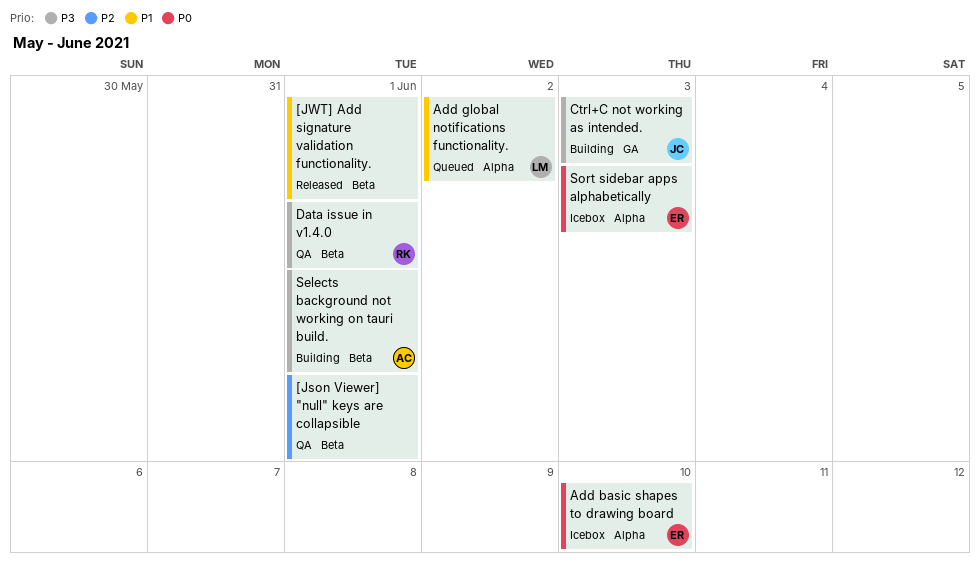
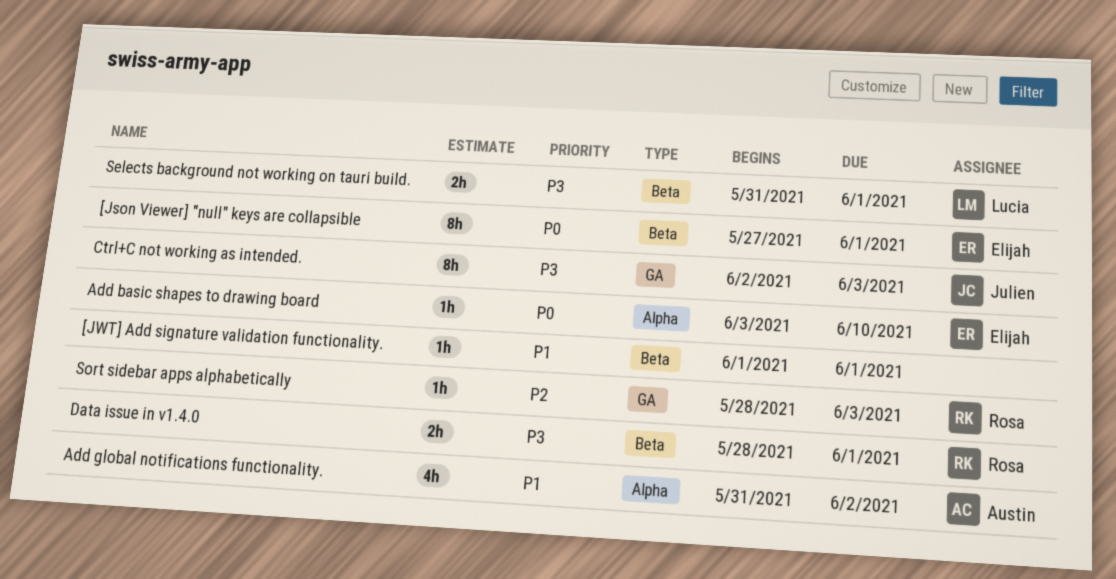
[Json Viewer] "null" keys are collapsible, owner: none -> Elijah
[Json Viewer] "null" keys are collapsible, priority: P2 -> P0
Add global notifications functionality., owner: Lucia -> Austin
Selects background not working on tauri build., owner: Austin -> Lucia
Sort sidebar apps alphabetically, owner: Elijah -> Rosa
Sort sidebar apps alphabetically, priority: P0 -> P2
Sort sidebar apps alphabetically, label: Alpha -> GA

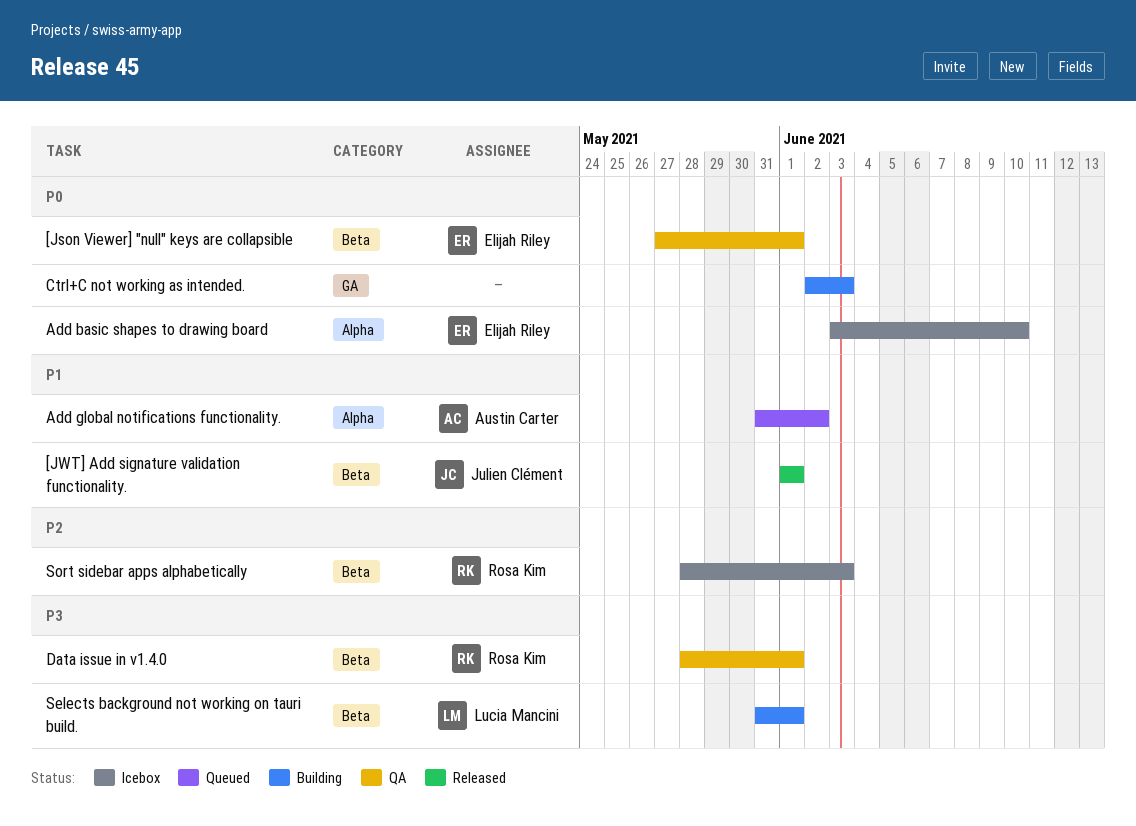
[JWT] Add signature validation functionality., owner: none -> Julien Clément
Ctrl+C not working as intended., owner: Julien Clément -> none
Ctrl+C not working as intended., priority: P3 -> P0
Sort sidebar apps alphabetically, label: GA -> Beta

